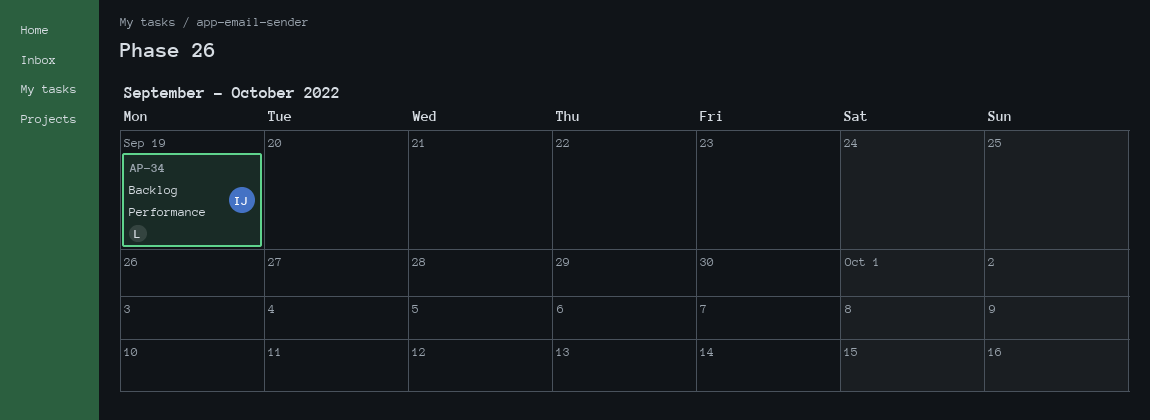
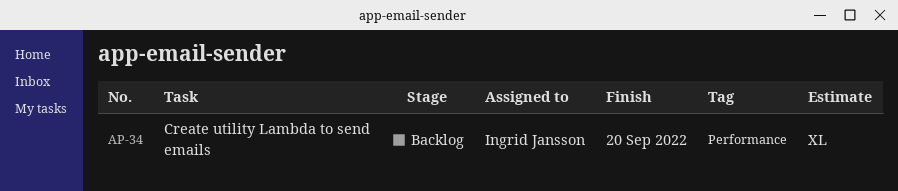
AP-34, estimate: L -> XL
AP-34, due: Sep 19 -> Sep 20

